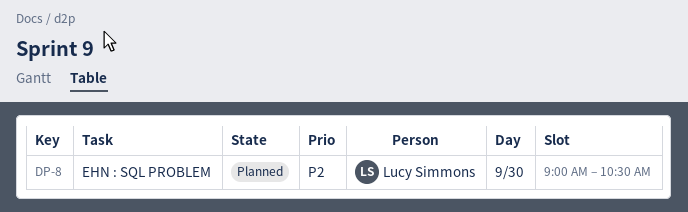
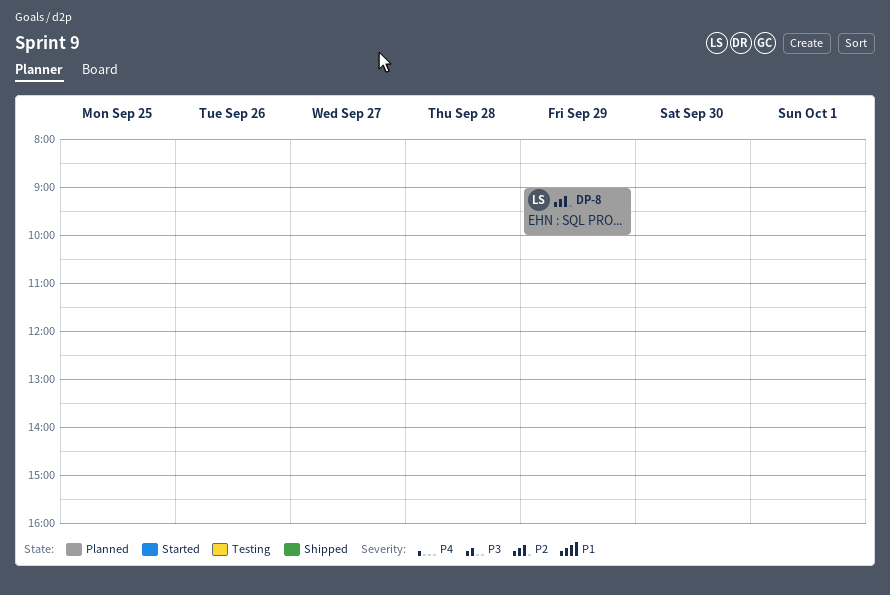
DP-8, day: Sep 30 -> Sep 29
DP-8, ends: 10:30 -> 10:00

